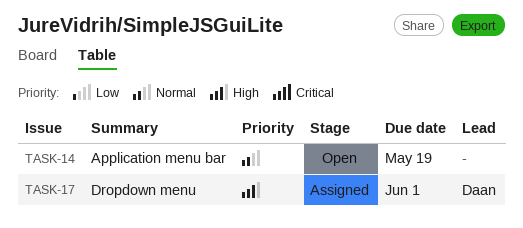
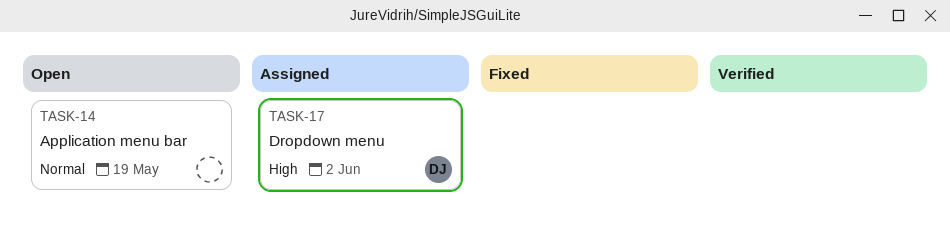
TASK-17, due: Jun 1 -> Jun 2

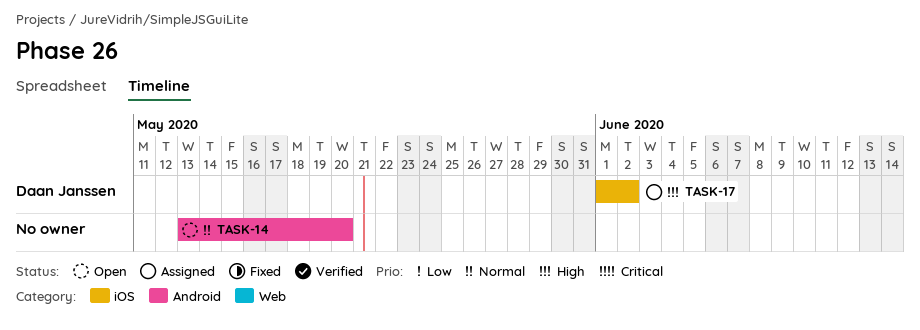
TASK-14, due: May 19 -> May 20

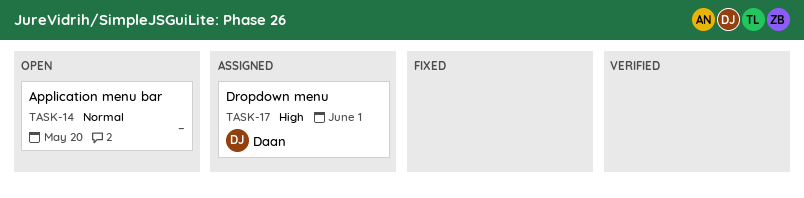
TASK-17, due: Jun 2 -> Jun 1

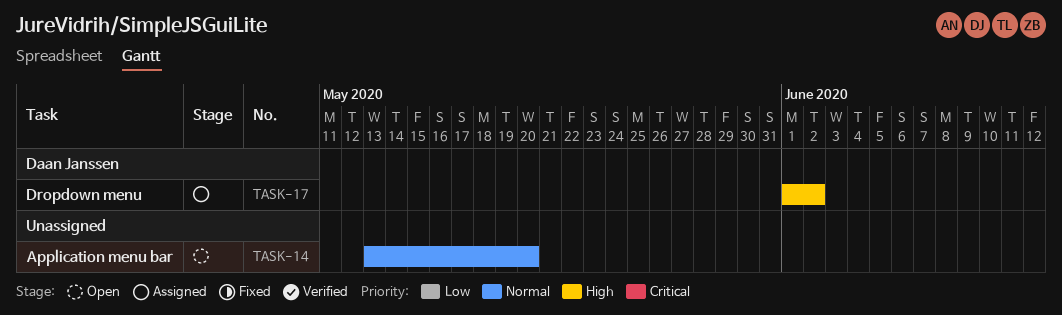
TASK-17, due: Jun 1 -> Jun 2

